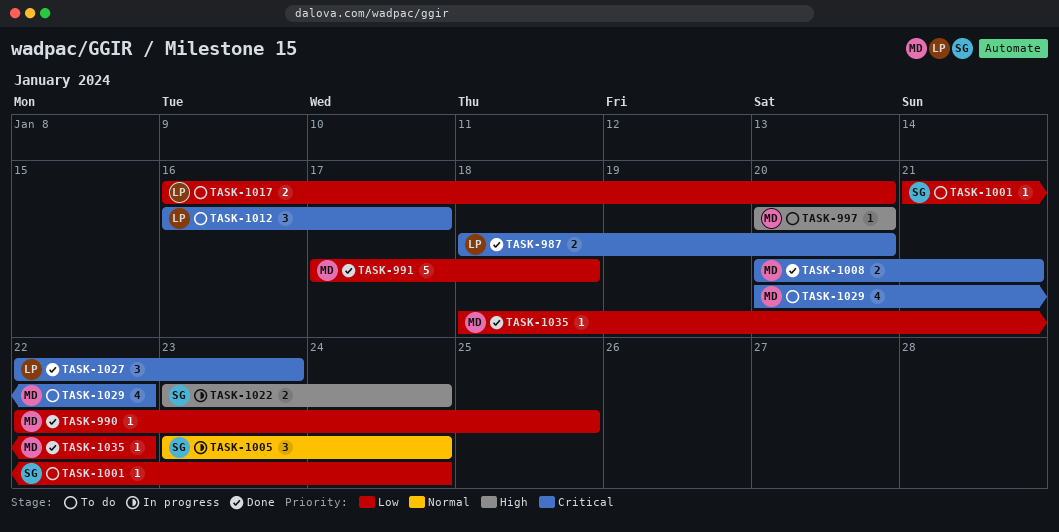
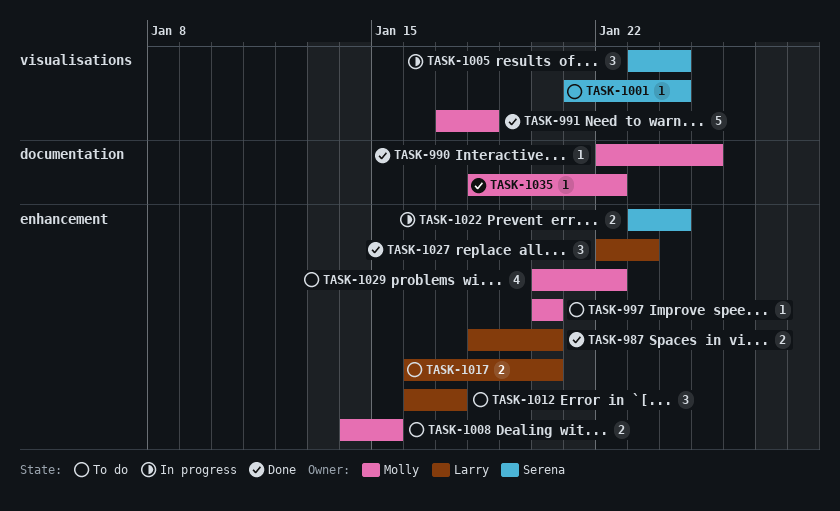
TASK-1008, status: Done -> To do
TASK-1008, start: Jan 20 -> Jan 14
TASK-1008, due: Jan 21 -> Jan 15

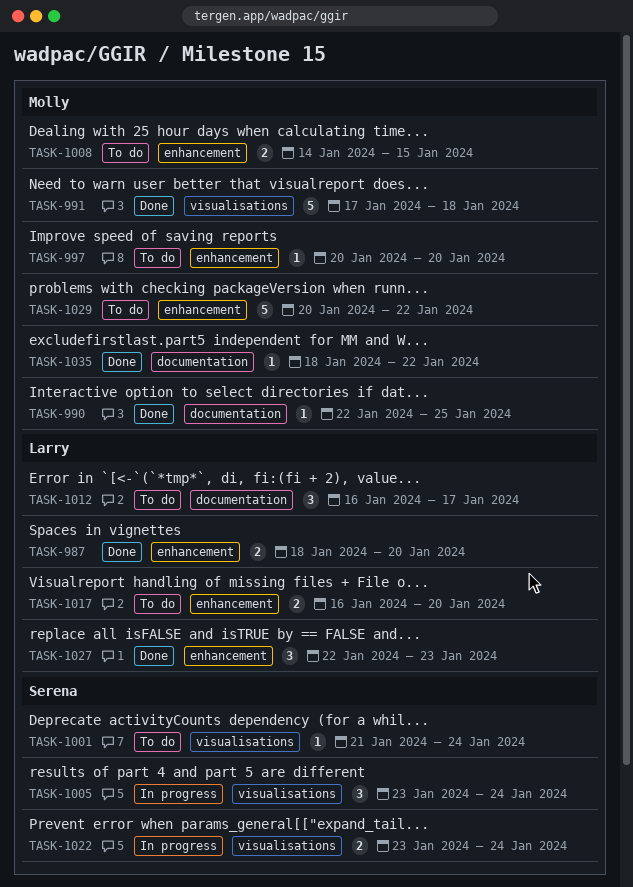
TASK-1012, label: enhancement -> documentation
TASK-1022, label: enhancement -> visualisations
TASK-1029, estimate: 4 -> 5

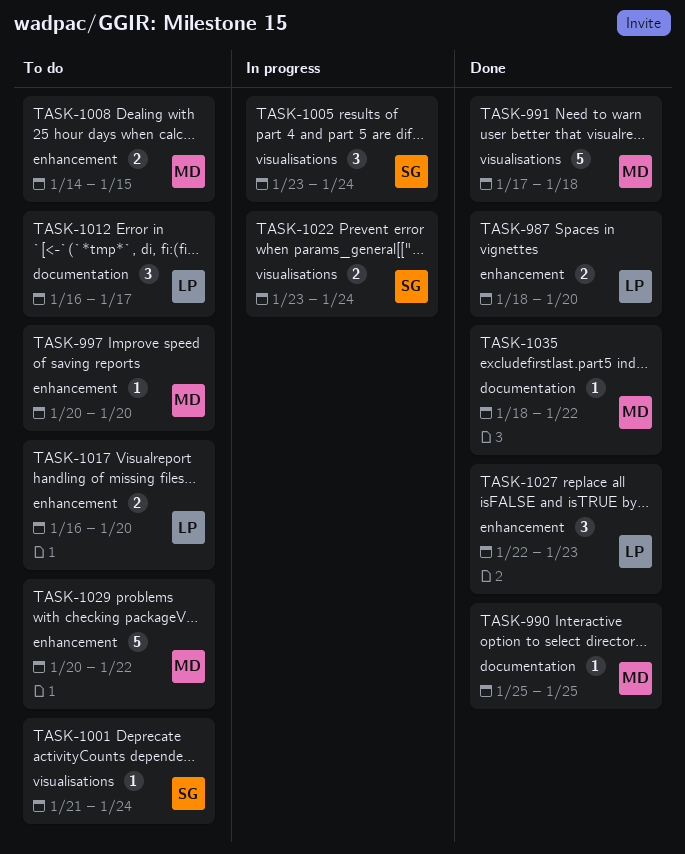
TASK-990, start: Jan 22 -> Jan 25

